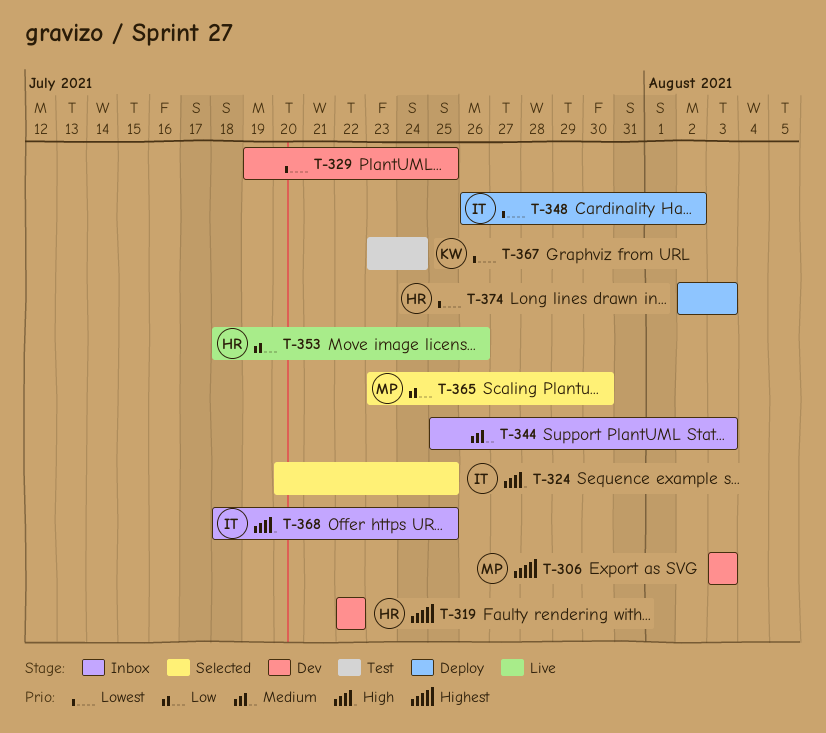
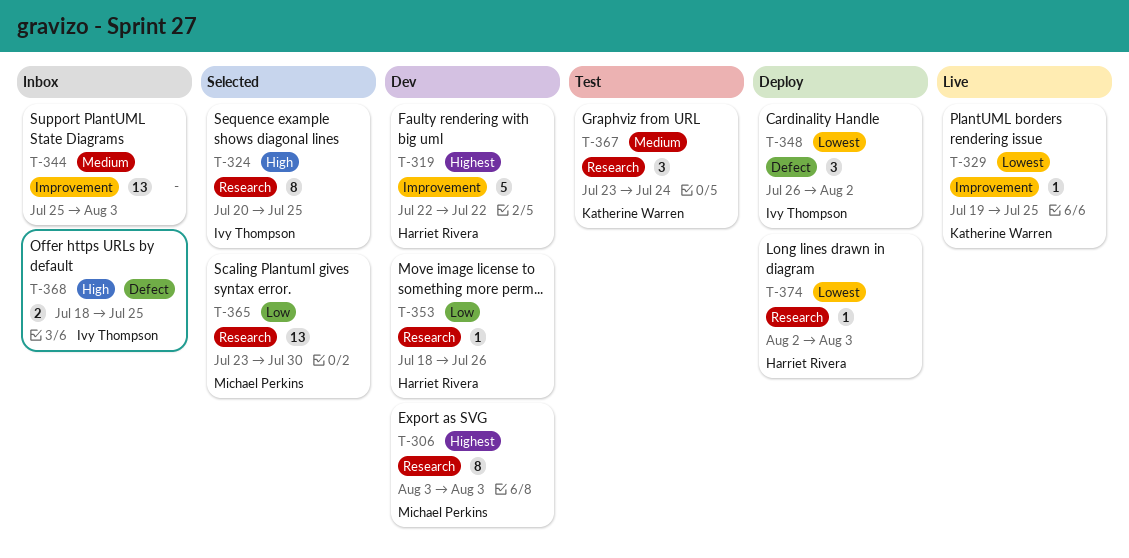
T-329, status: Dev -> Live
T-329, owner: none -> Katherine Warren
T-353, status: Live -> Dev
T-367, priority: Lowest -> Medium

